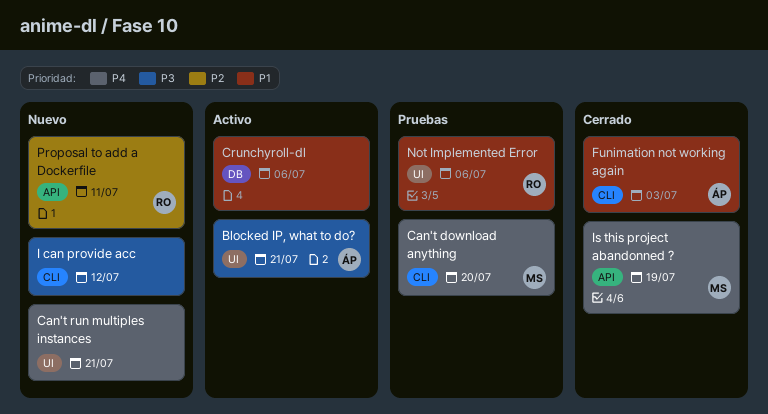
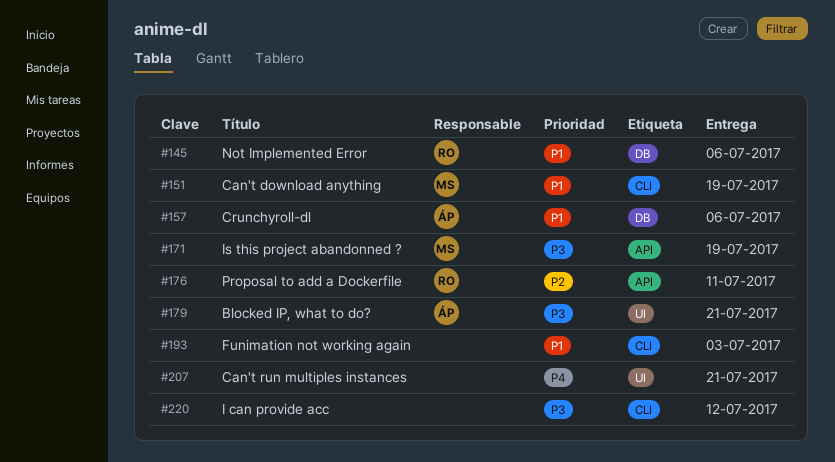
Can't download anything, priority: P4 -> P1
Can't download anything, due: Jul 20 -> Jul 19
Crunchyroll-dl, owner: none -> ÁP
Funimation not working again, owner: ÁP -> none
Is this project abandonned ?, priority: P4 -> P3
Not Implemented Error, label: UI -> DB

